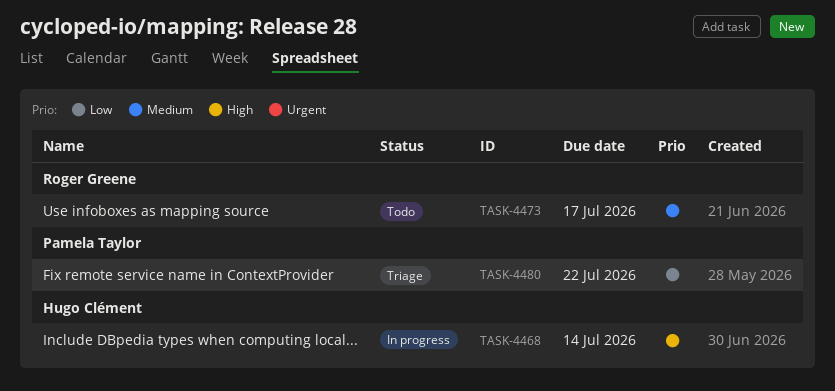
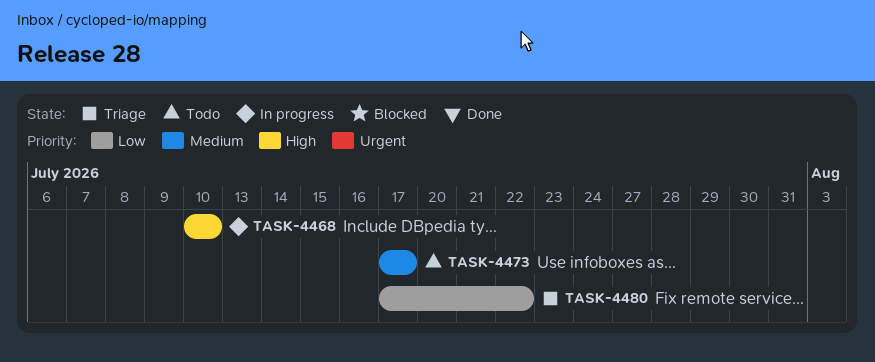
TASK-4468, due: Jul 14 -> Jul 10

